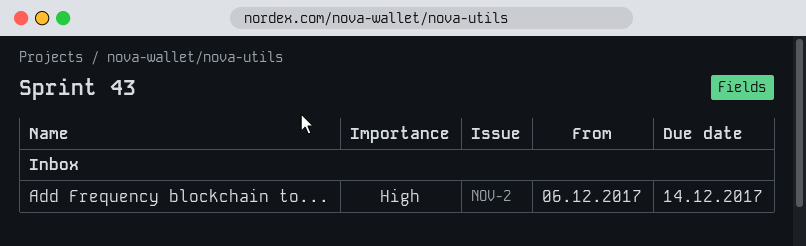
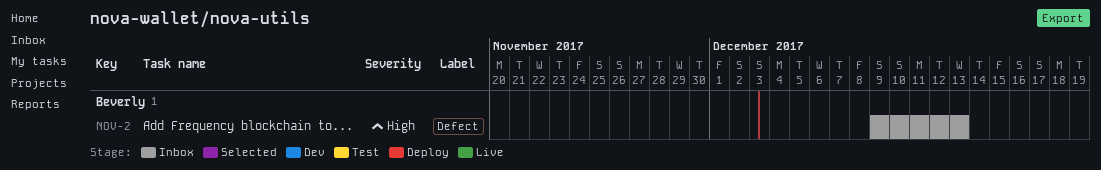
NOV-2, start: Dec 6 -> Dec 9
NOV-2, due: Dec 14 -> Dec 13

